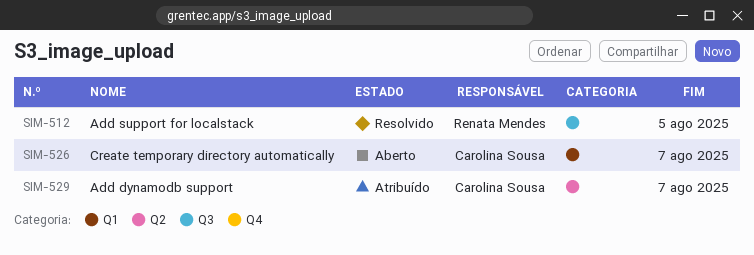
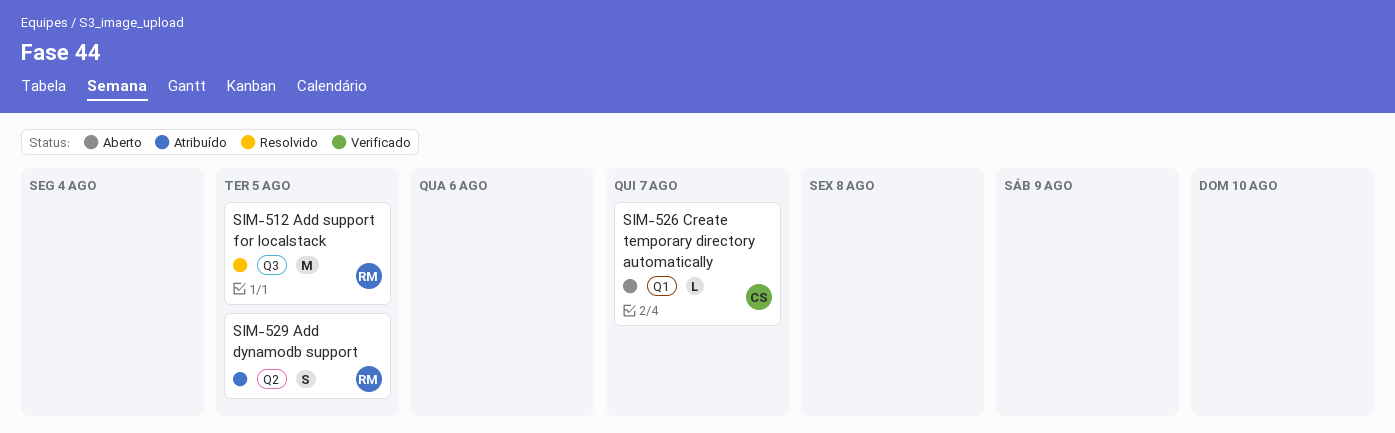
SIM-529, owner: Carolina Sousa -> Renata Mendes
SIM-529, due: Aug 7 -> Aug 5

